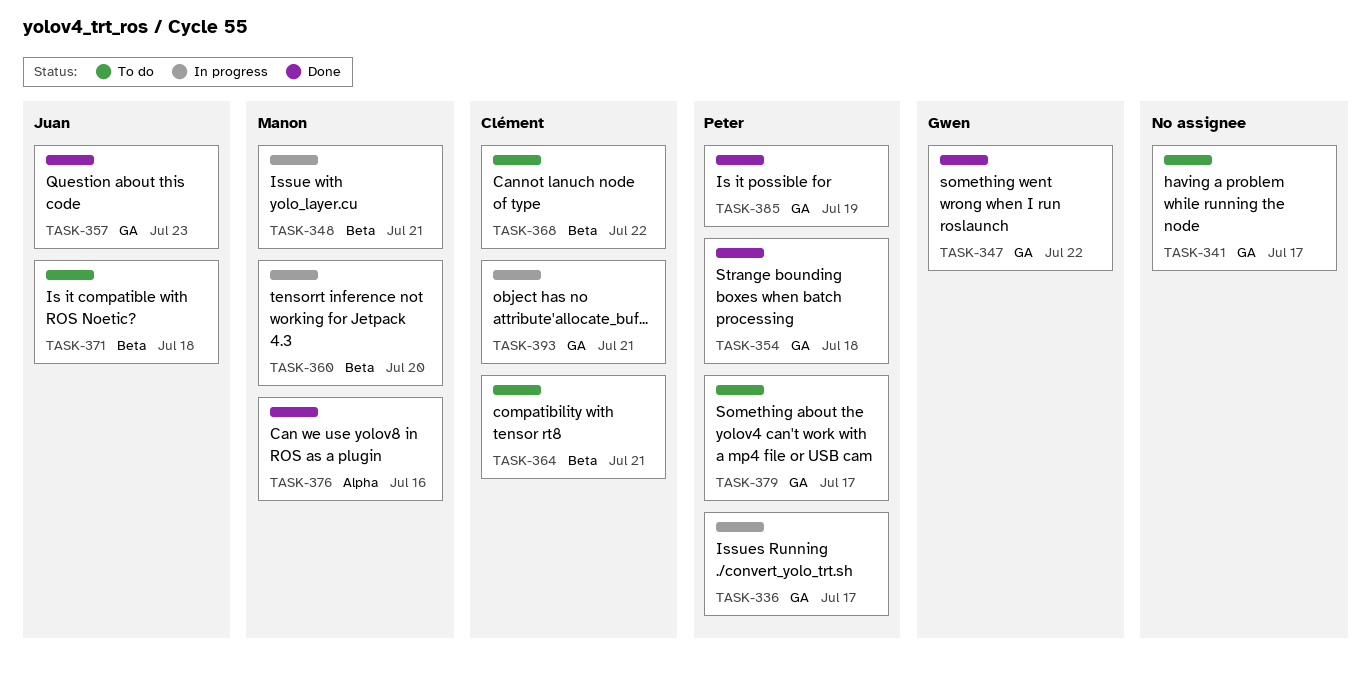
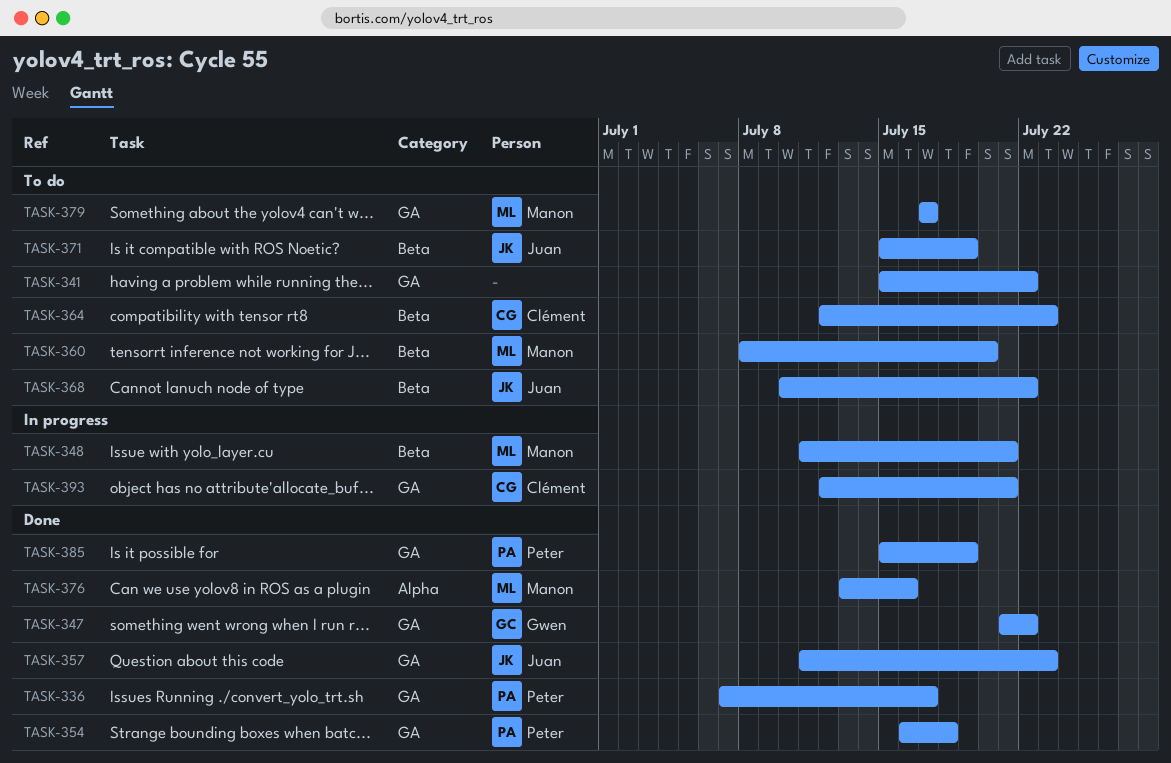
TASK-336, status: In progress -> Done
TASK-341, due: Jul 17 -> Jul 22
TASK-360, status: In progress -> To do
TASK-364, due: Jul 21 -> Jul 23
TASK-368, owner: Clément -> Juan
TASK-371, due: Jul 18 -> Jul 19
TASK-379, owner: Peter -> Manon

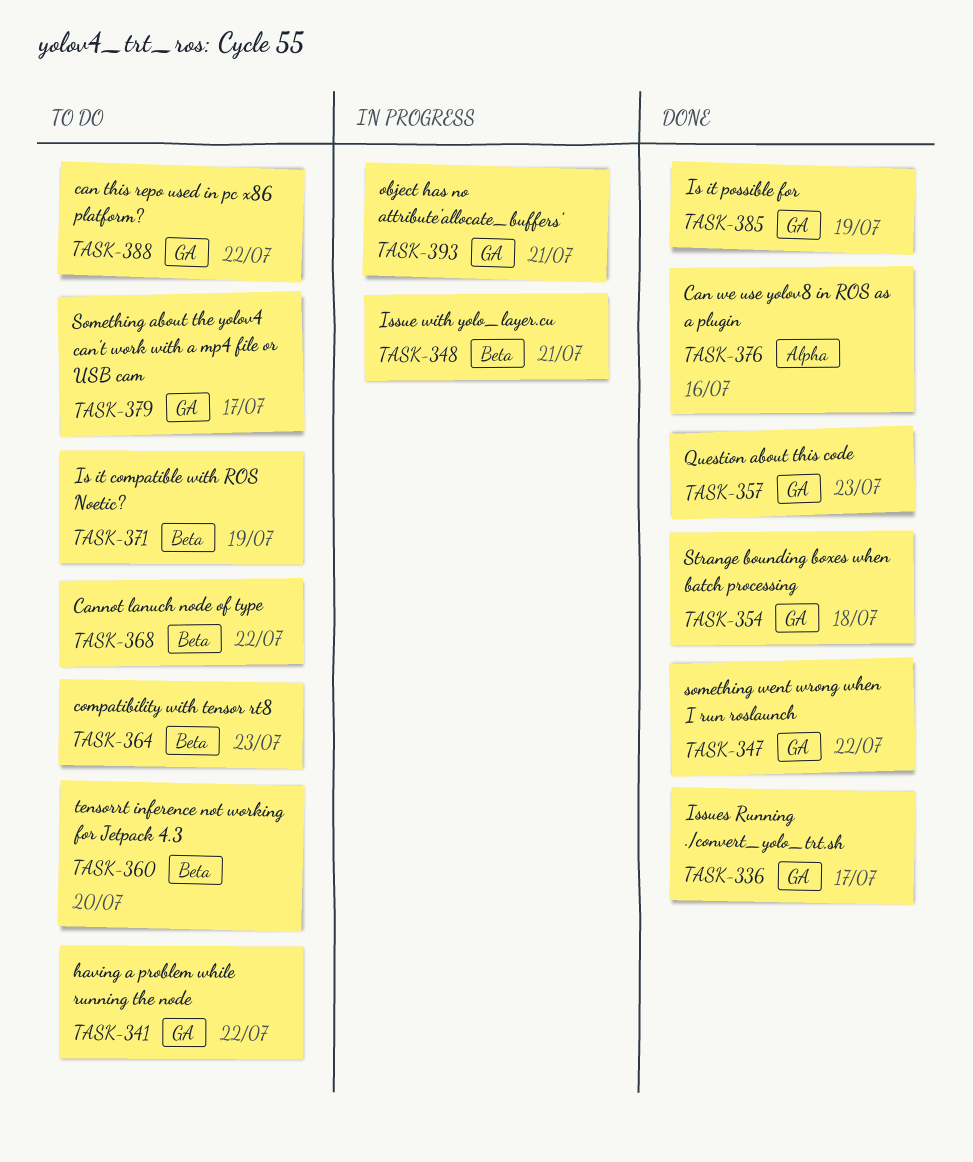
TASK-388: none -> present

